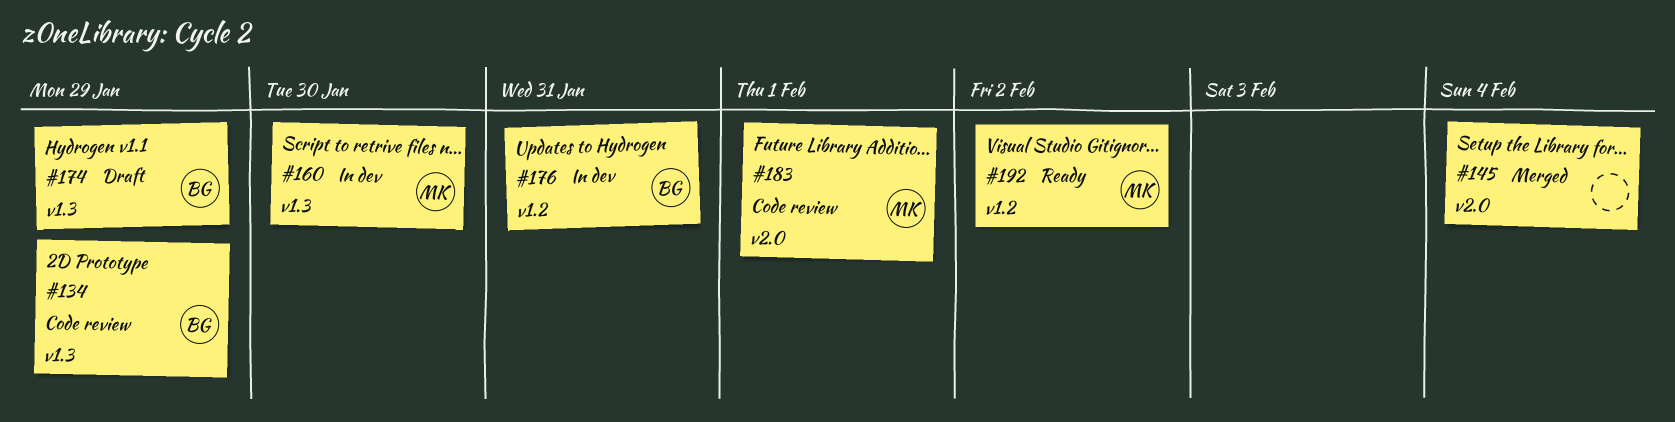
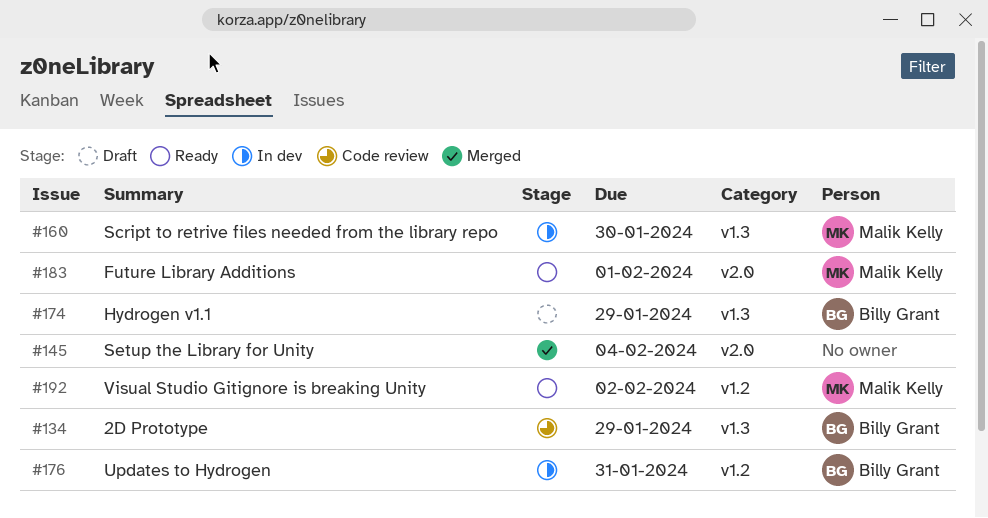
#183, status: Code review -> Ready

